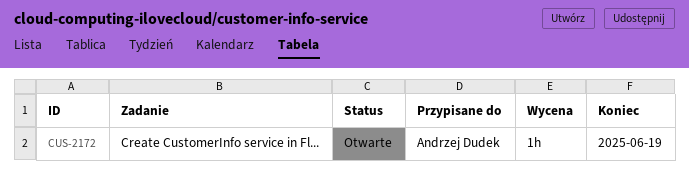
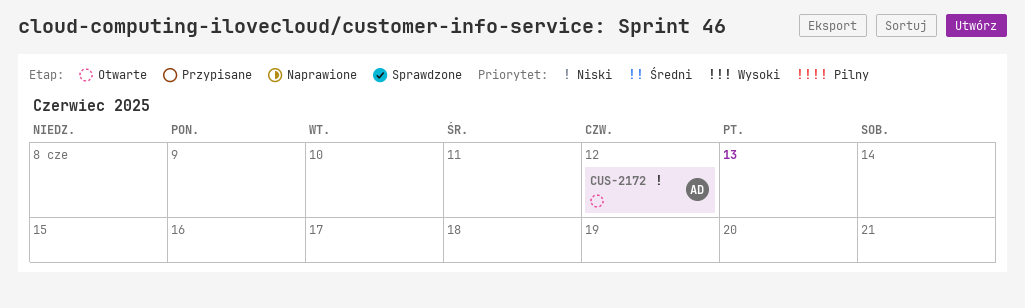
CUS-2172, due: Jun 19 -> Jun 12

